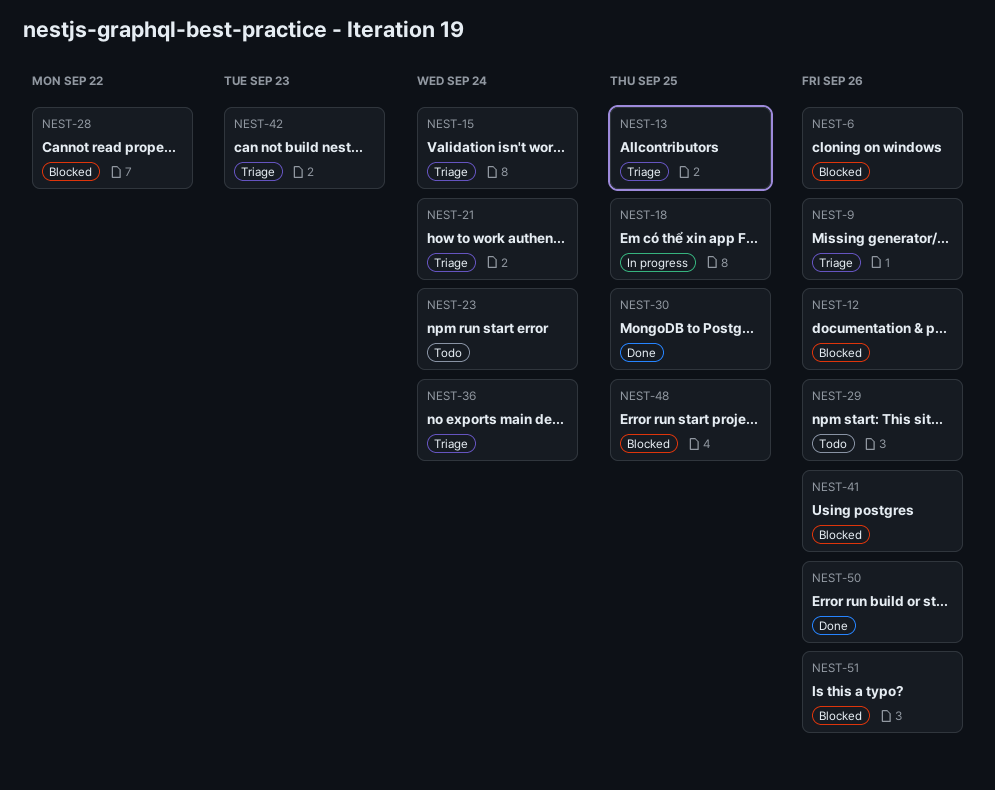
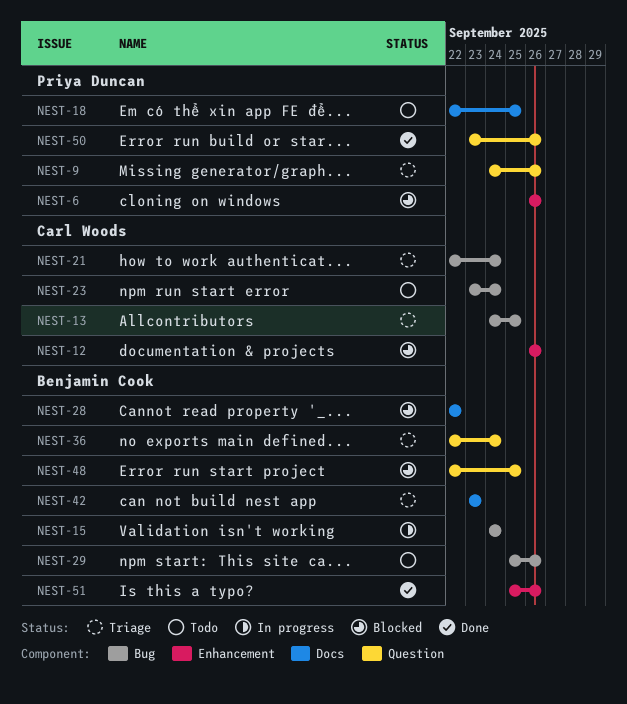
NEST-15, status: Triage -> In progress
NEST-18, status: In progress -> Todo
NEST-30: present -> none
NEST-41: present -> none
NEST-51, status: Blocked -> Done

